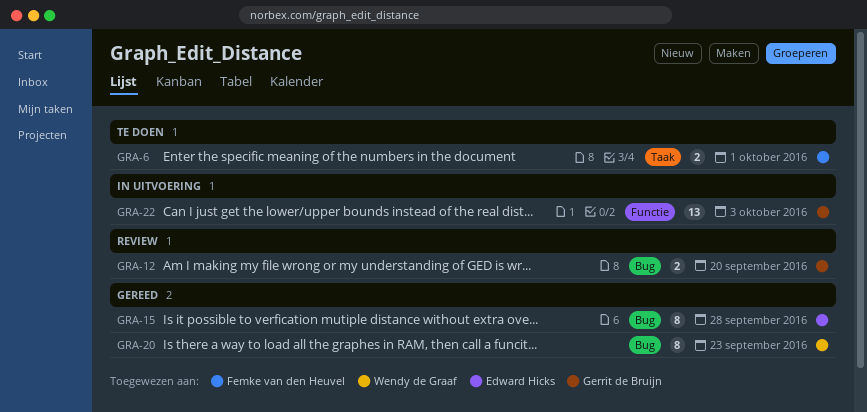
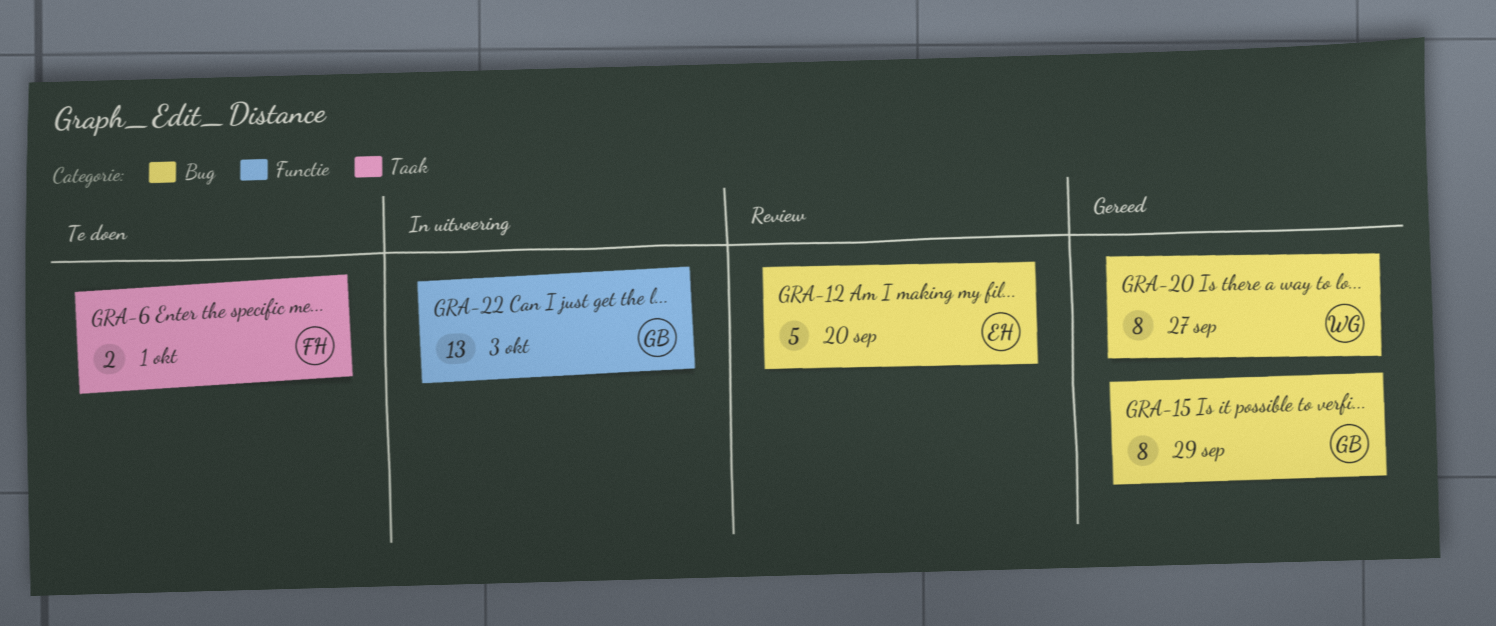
GRA-12, owner: Gerrit de Bruijn -> Edward Hicks
GRA-12, estimate: 2 -> 5
GRA-15, owner: Edward Hicks -> Gerrit de Bruijn
GRA-15, due: Sep 28 -> Sep 29
GRA-20, due: Sep 23 -> Sep 27

